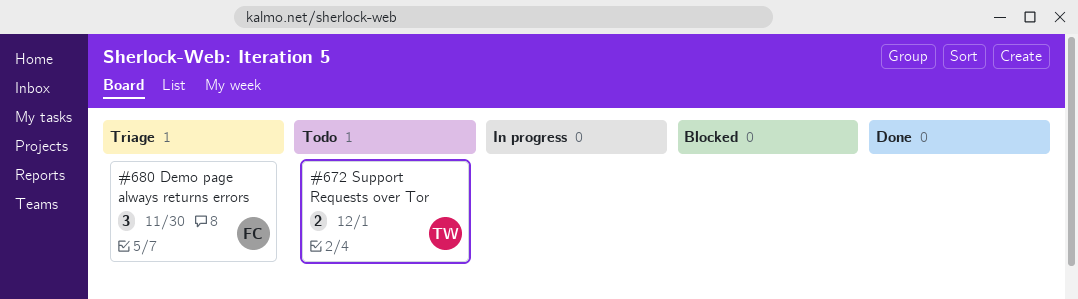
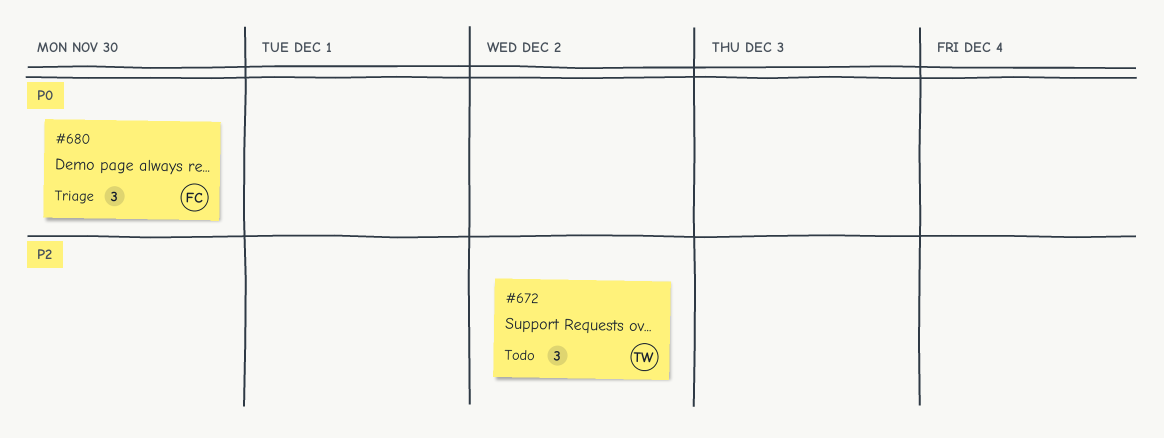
#672, estimate: 2 -> 3
#672, due: Dec 1 -> Dec 2

